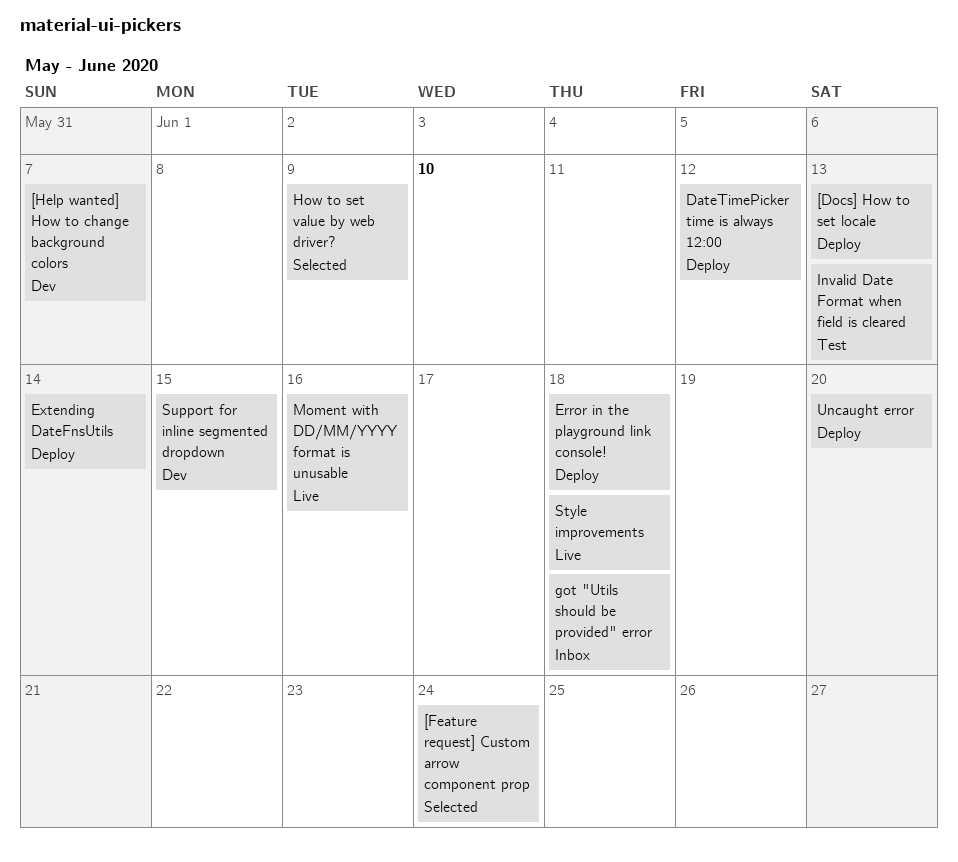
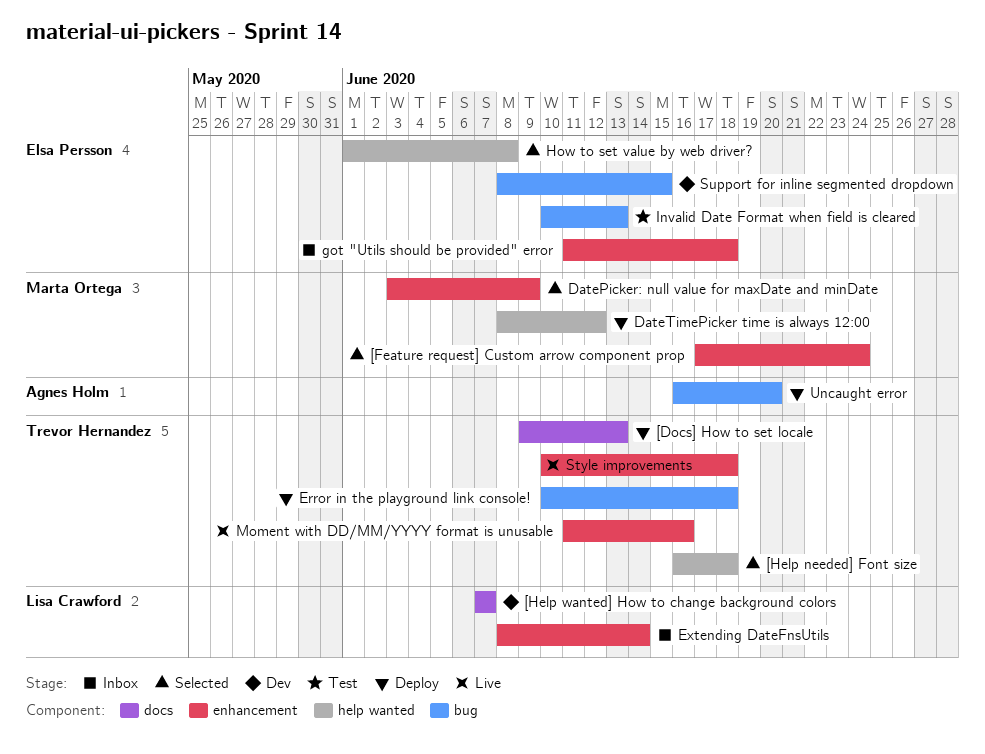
[Help needed] Font size: none -> present
DatePicker: null value for maxDate and minDate: none -> present
Extending DateFnsUtils, status: Deploy -> Inbox
How to set value by web driver?, due: Jun 9 -> Jun 8

